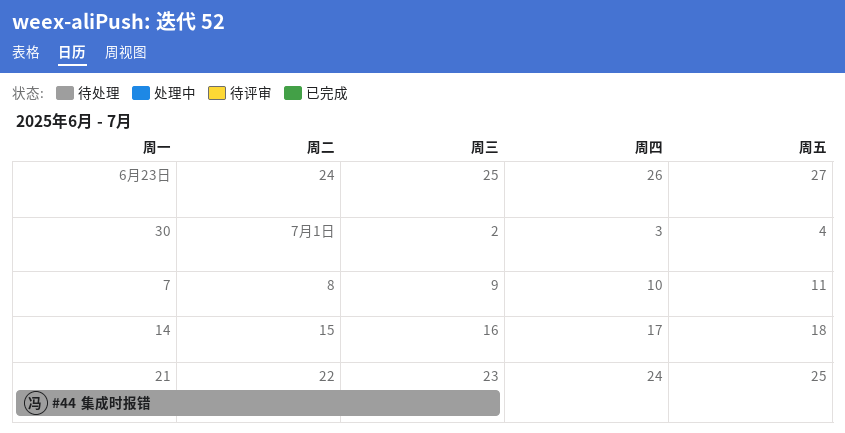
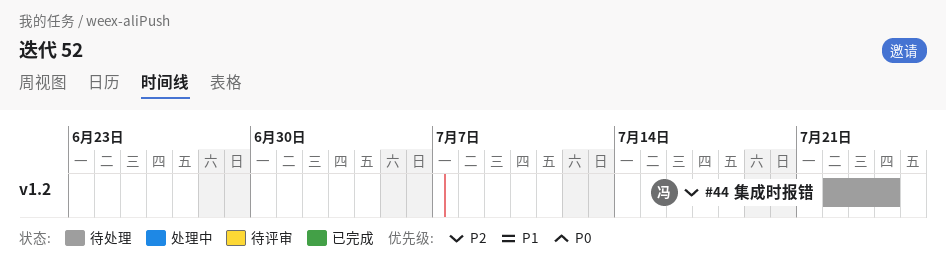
#44, start: Jul 21 -> Jul 22
#44, due: Jul 23 -> Jul 24

